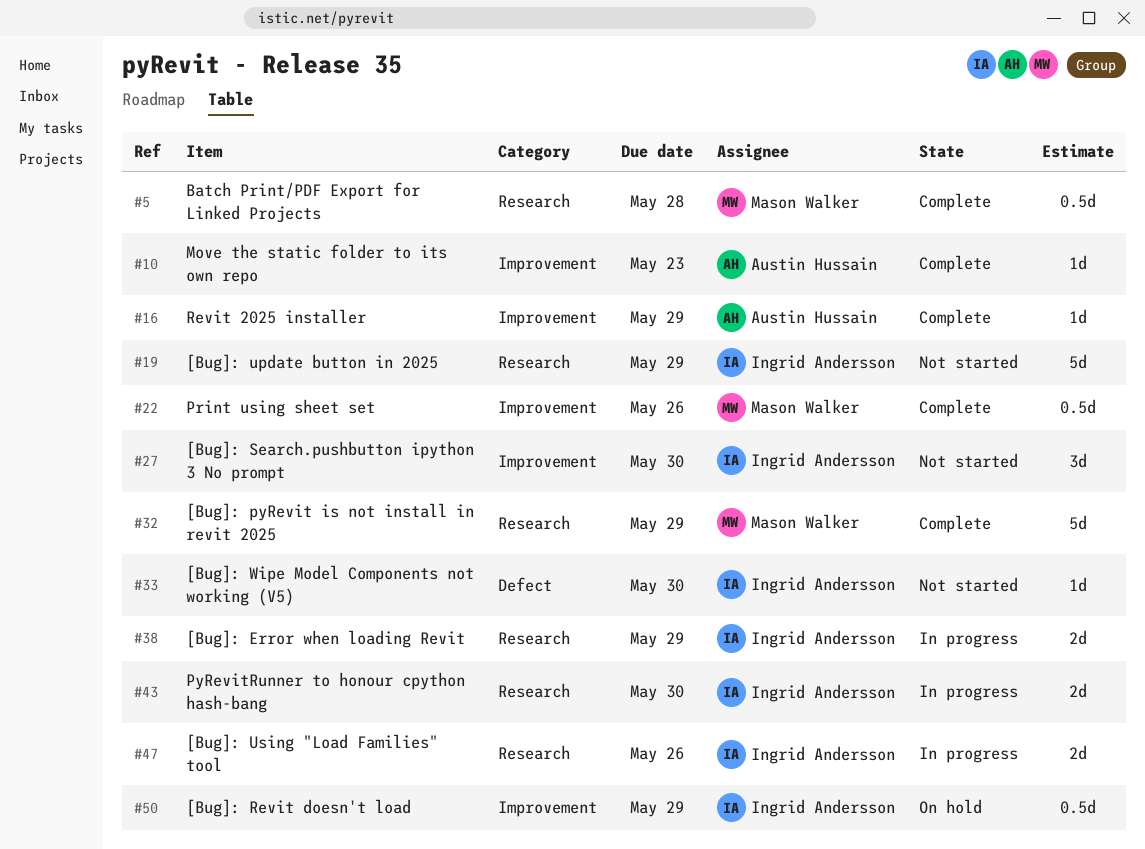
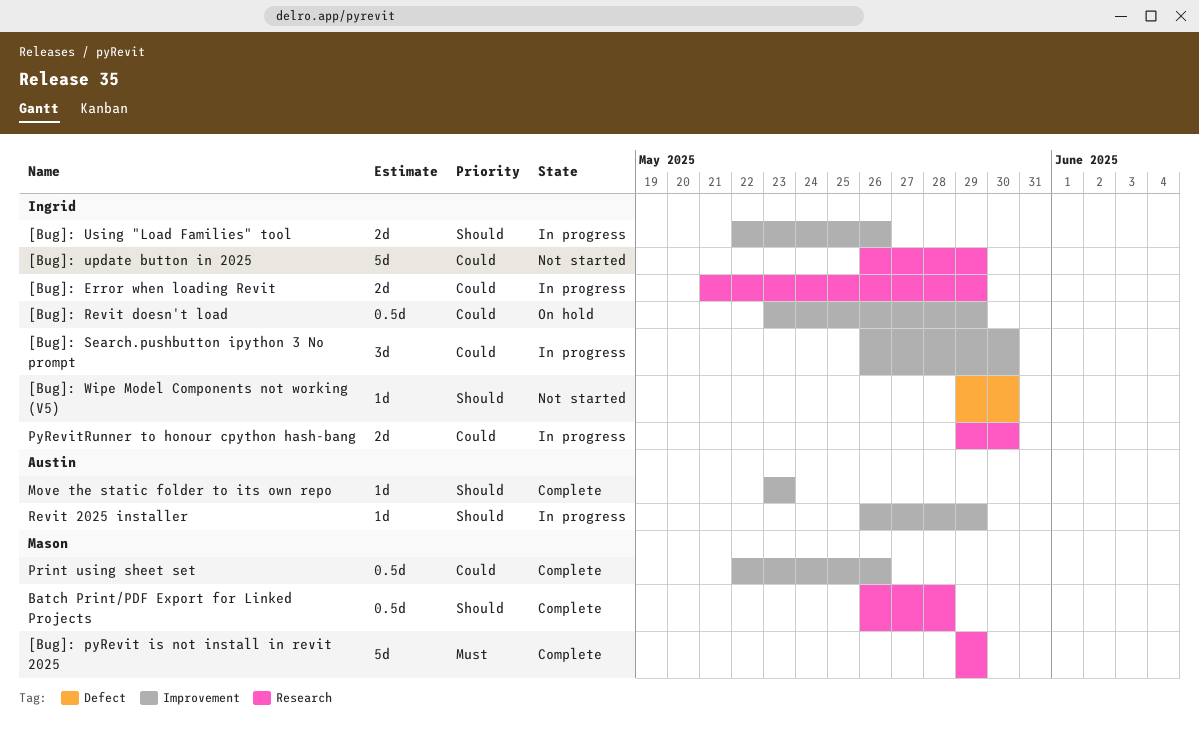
[Bug]: Search.pushbutton ipython 3 No prompt, status: Not started -> In progress
[Bug]: Using "Load Families" tool, label: Research -> Improvement
Revit 2025 installer, status: Complete -> In progress

